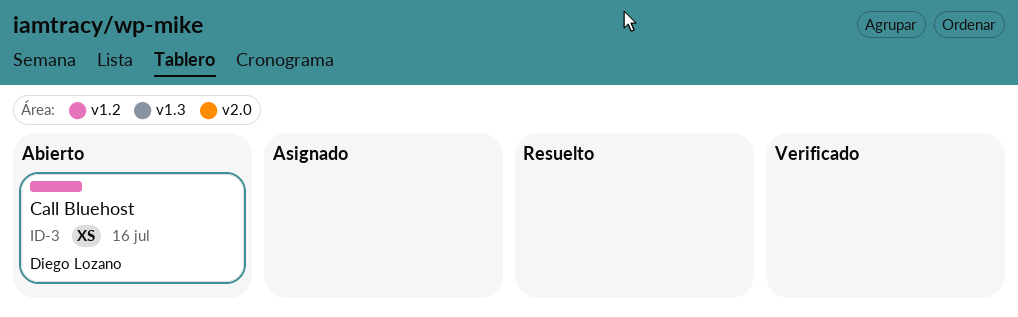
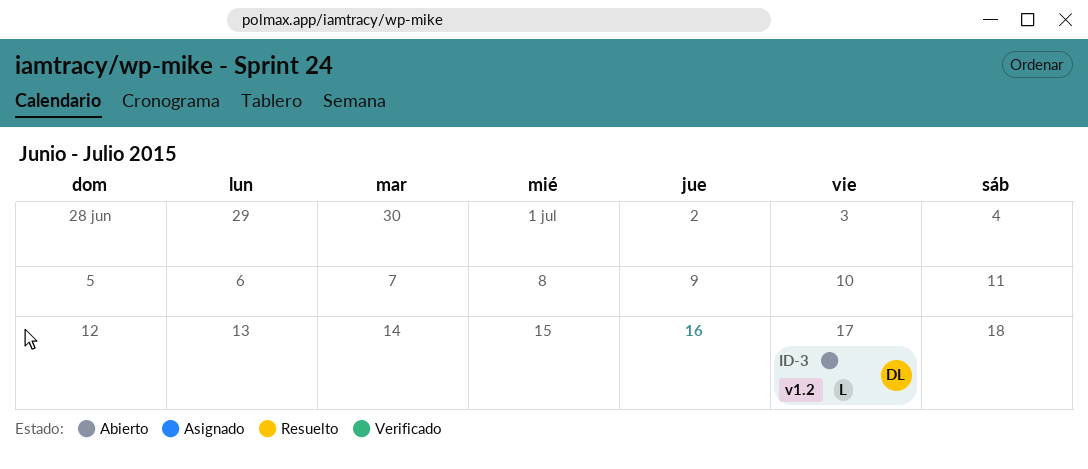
ID-3, estimate: XS -> L
ID-3, due: Jul 16 -> Jul 17

